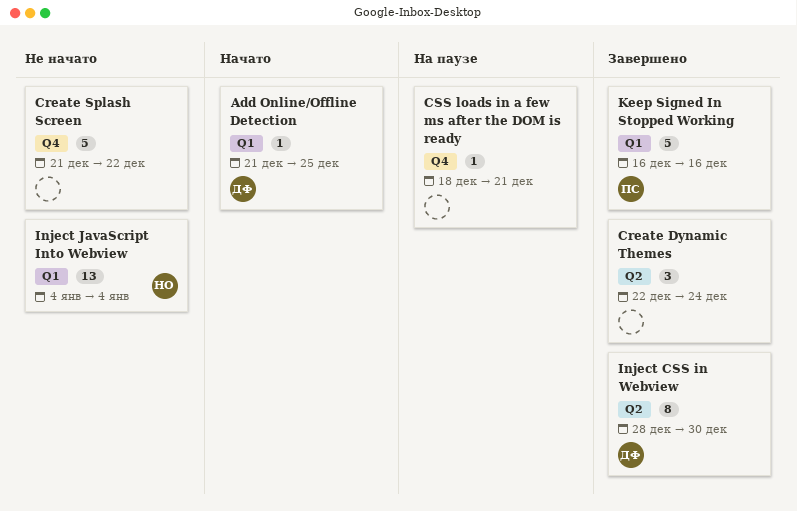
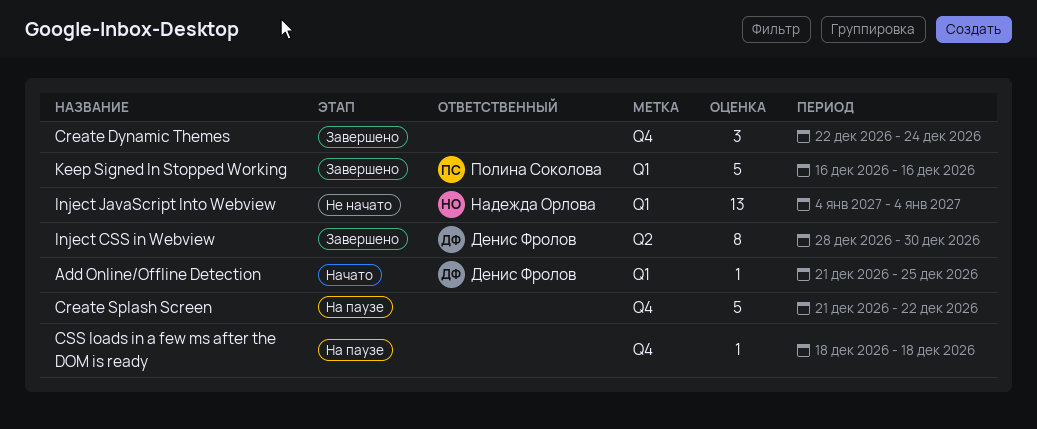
Create Dynamic Themes, label: Q2 -> Q4
Create Splash Screen, status: Не начато -> На паузе
CSS loads in a few ms after the DOM is ready, due: Dec 21 -> Dec 18

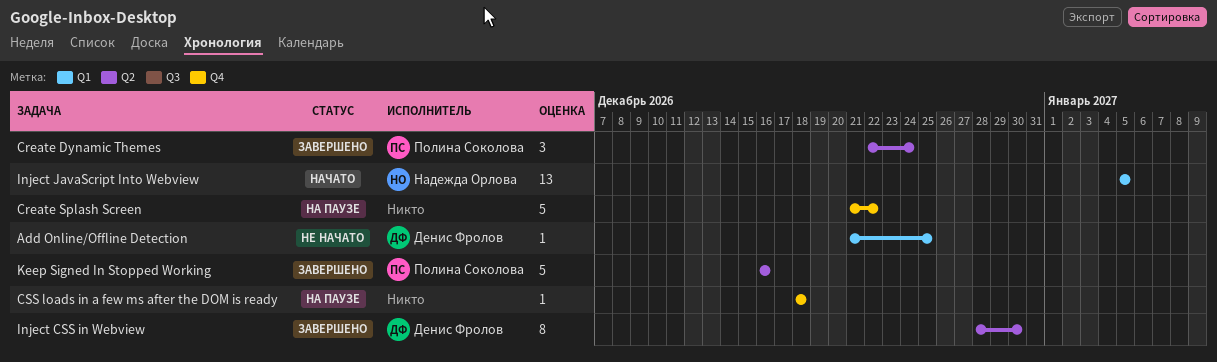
Add Online/Offline Detection, status: Начато -> Не начато
Create Dynamic Themes, owner: none -> Полина Соколова
Create Dynamic Themes, label: Q4 -> Q2
Inject JavaScript Into Webview, status: Не начато -> Начато
Inject JavaScript Into Webview, start: Jan 4 -> Jan 5
Inject JavaScript Into Webview, due: Jan 4 -> Jan 5
Keep Signed In Stopped Working, label: Q1 -> Q2

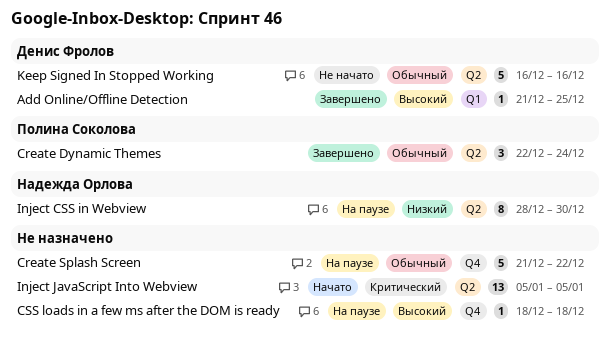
Add Online/Offline Detection, status: Не начато -> Завершено
Inject CSS in Webview, status: Завершено -> На паузе
Inject CSS in Webview, owner: Денис Фролов -> Надежда Орлова
Inject JavaScript Into Webview, owner: Надежда Орлова -> none
Inject JavaScript Into Webview, label: Q1 -> Q2
Keep Signed In Stopped Working, status: Завершено -> Не начато
Keep Signed In Stopped Working, owner: Полина Соколова -> Денис Фролов

